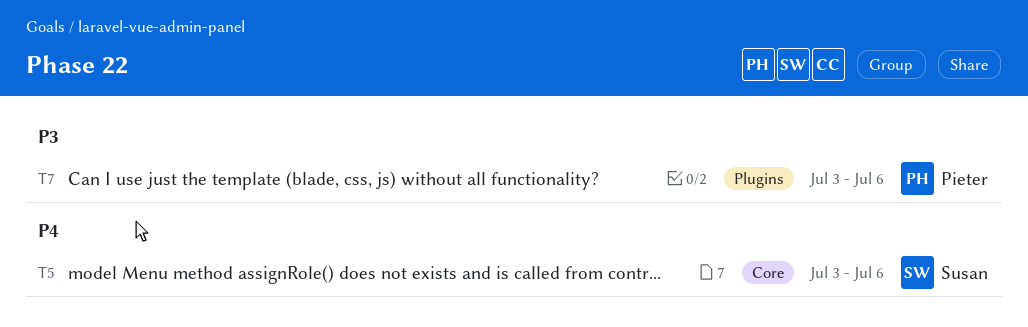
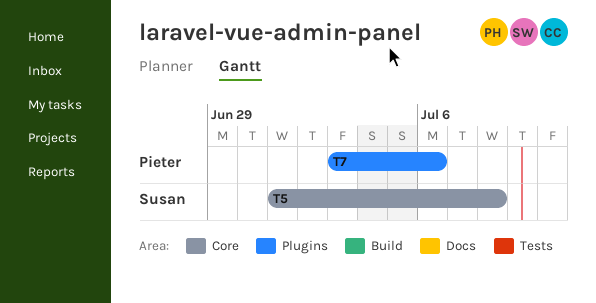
T5, start: Jul 3 -> Jul 1
T5, due: Jul 6 -> Jul 8

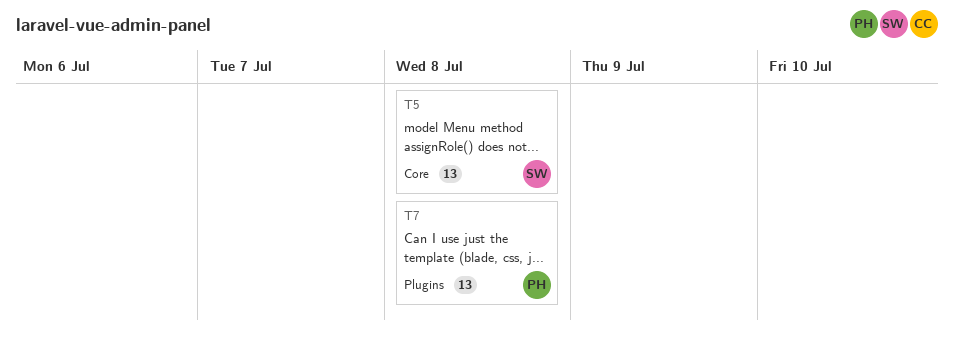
T7, due: Jul 6 -> Jul 8

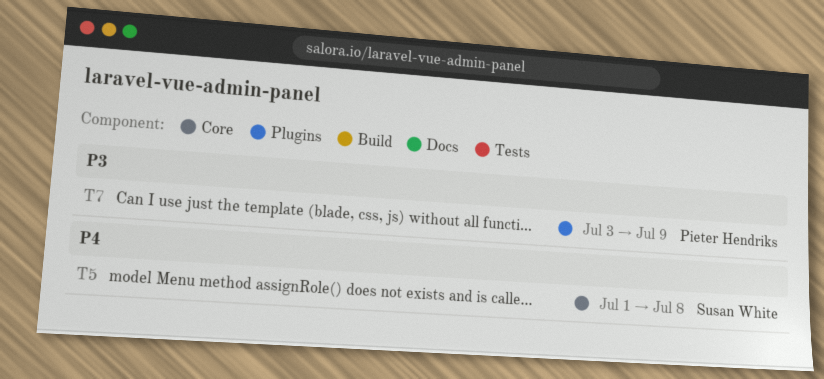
T7, due: Jul 8 -> Jul 9

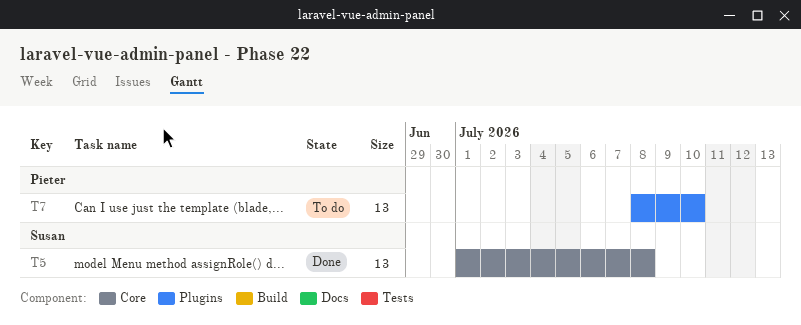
T7, start: Jul 3 -> Jul 8
T7, due: Jul 9 -> Jul 10

